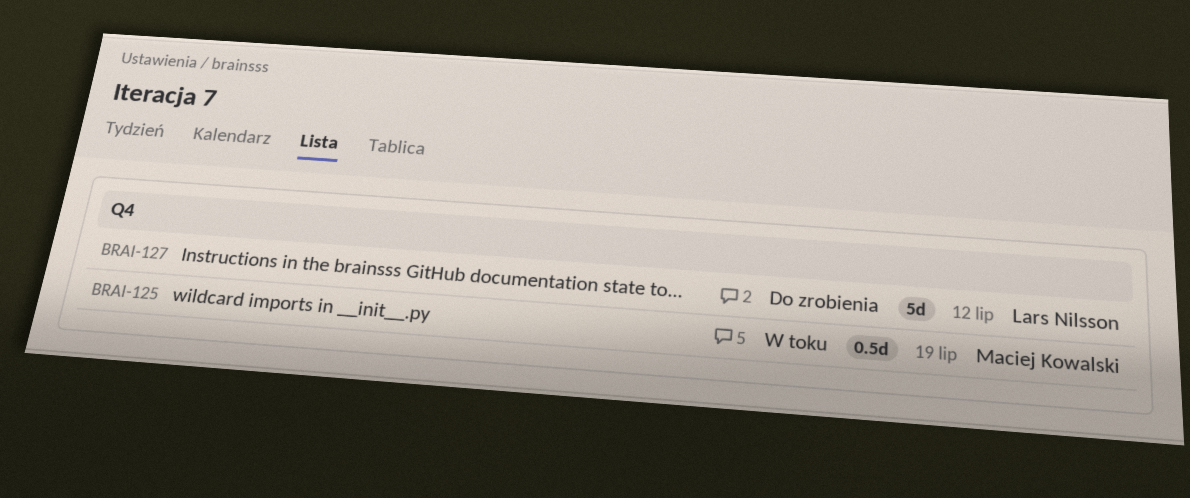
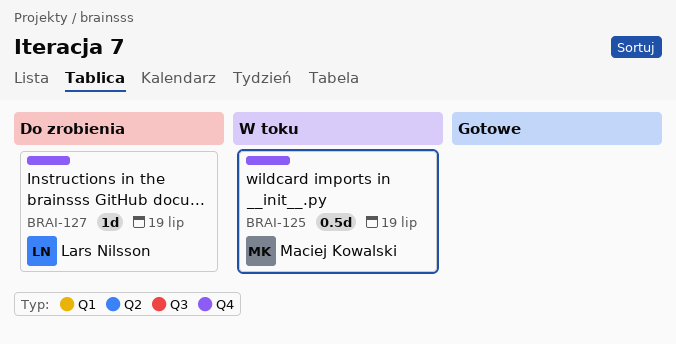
BRAI-127, estimate: 5d -> 1d
BRAI-127, due: Jul 12 -> Jul 19

